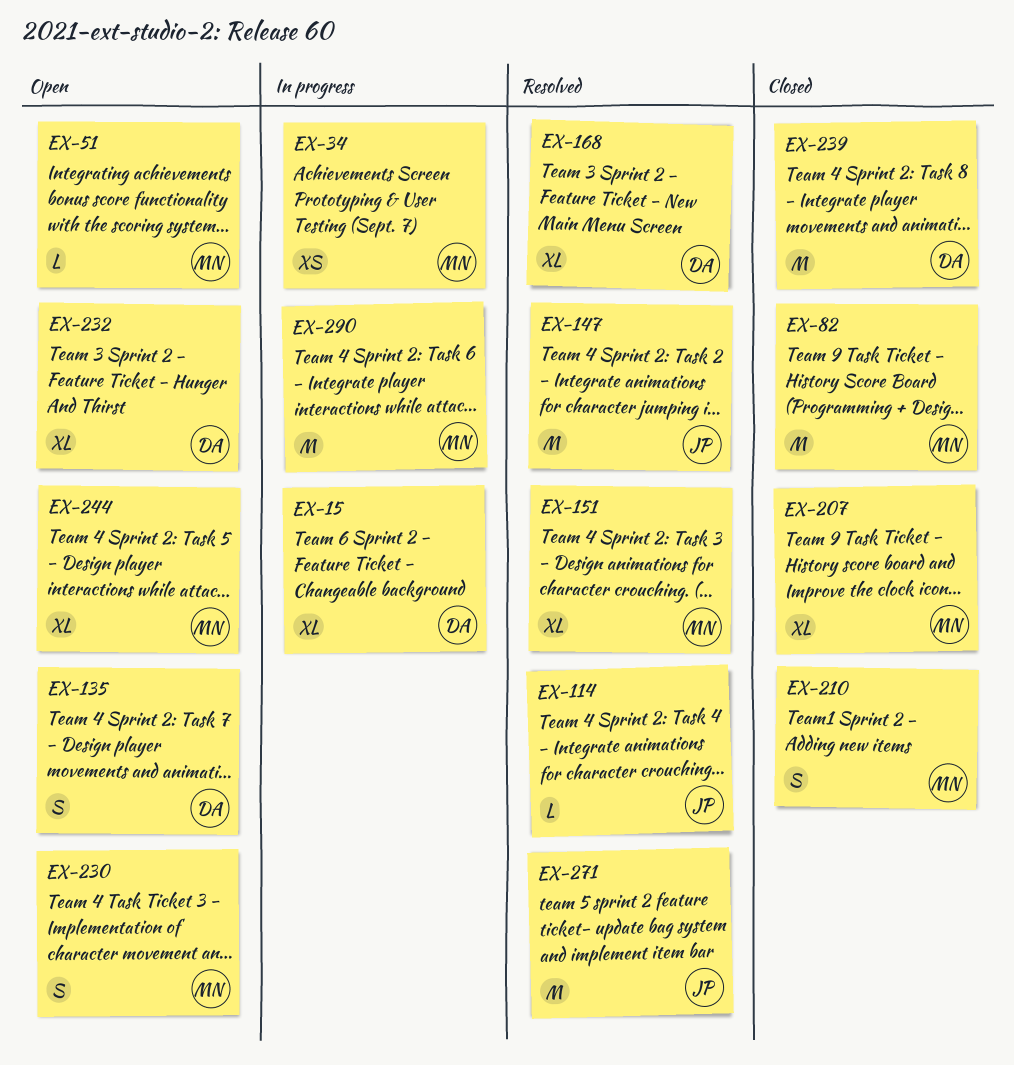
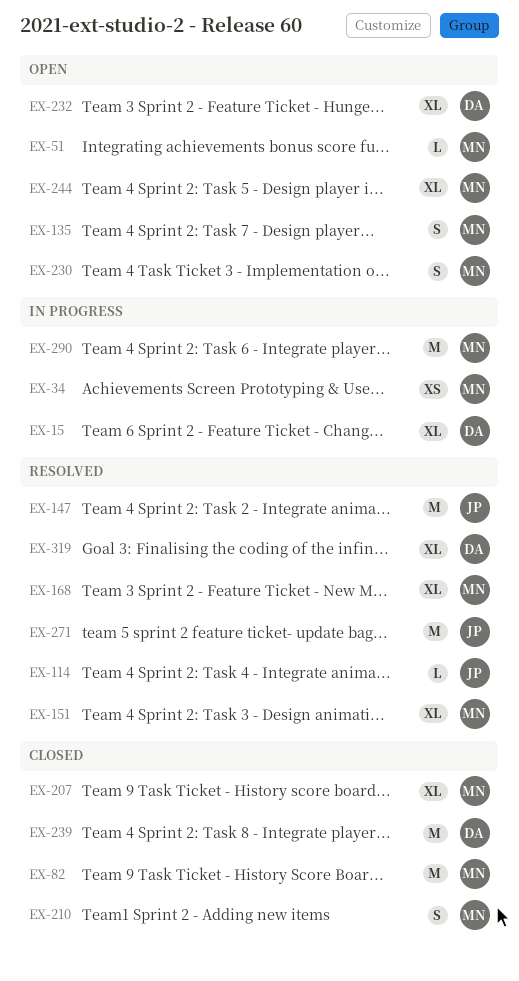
EX-135, owner: DA -> MN
EX-168, owner: DA -> MN
EX-319: none -> present

